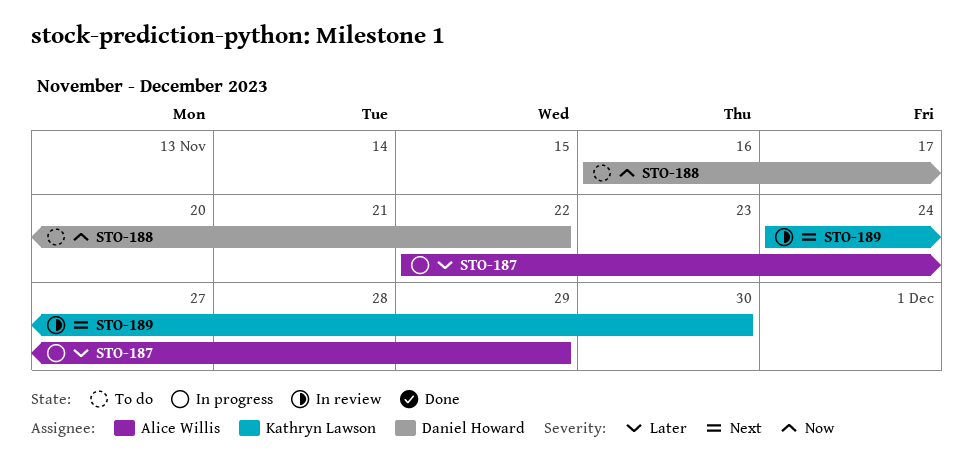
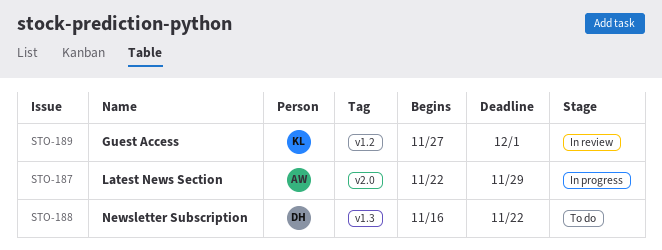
STO-189, start: Nov 24 -> Nov 27
STO-189, due: Nov 30 -> Dec 1

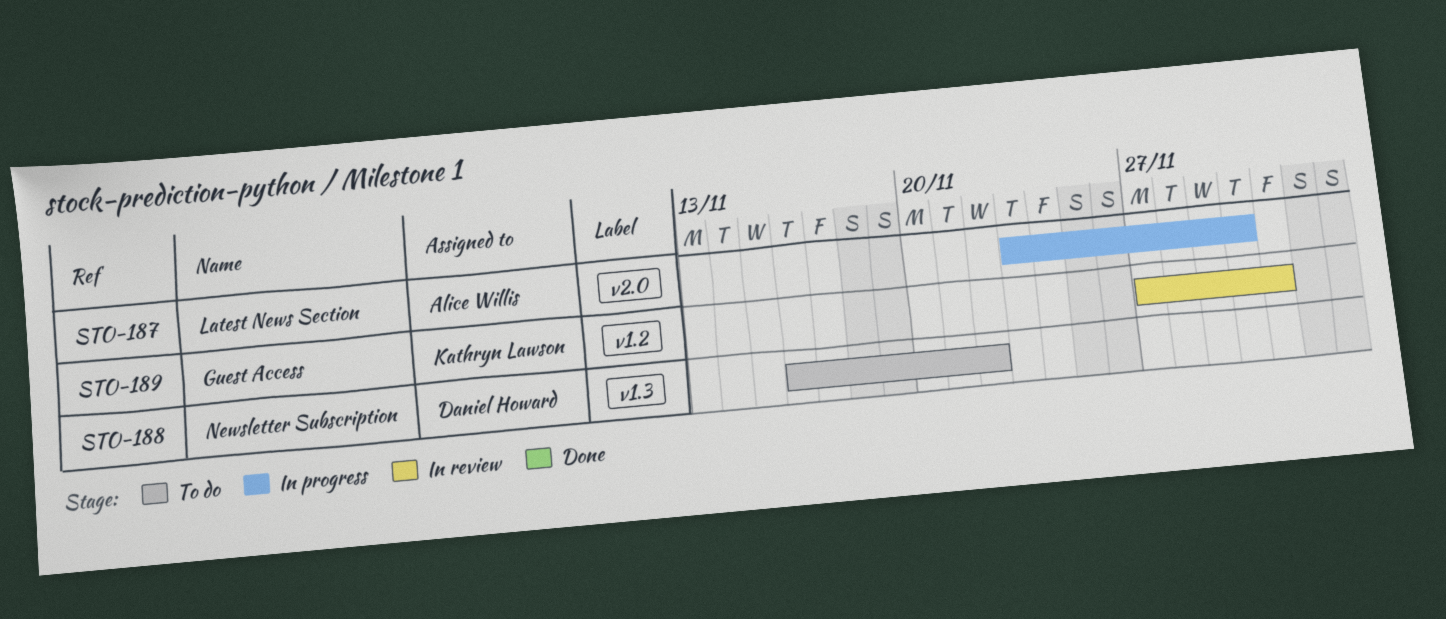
STO-187, start: Nov 22 -> Nov 23
STO-187, due: Nov 29 -> Nov 30

